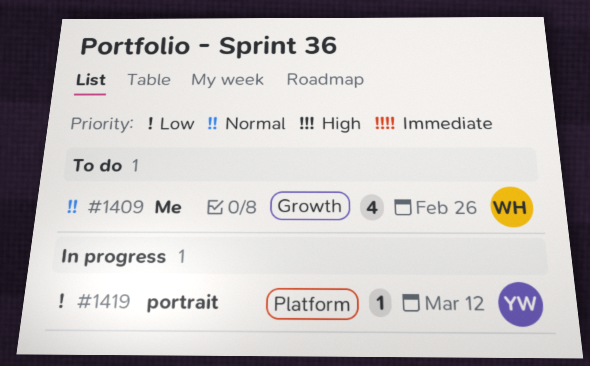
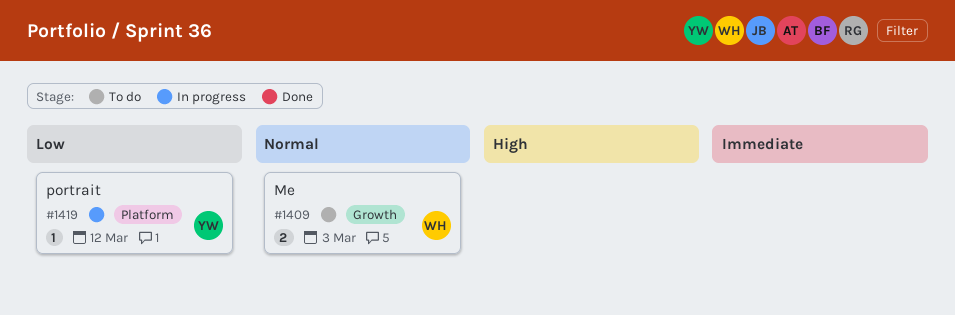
#1409, estimate: 4 -> 2
#1409, due: Feb 26 -> Mar 3

